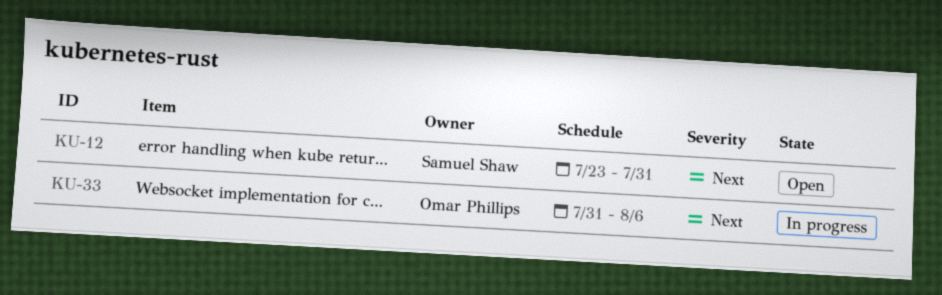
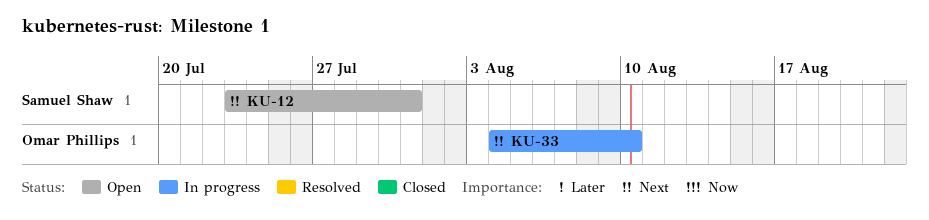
KU-33, start: Jul 31 -> Aug 4
KU-33, due: Aug 6 -> Aug 10

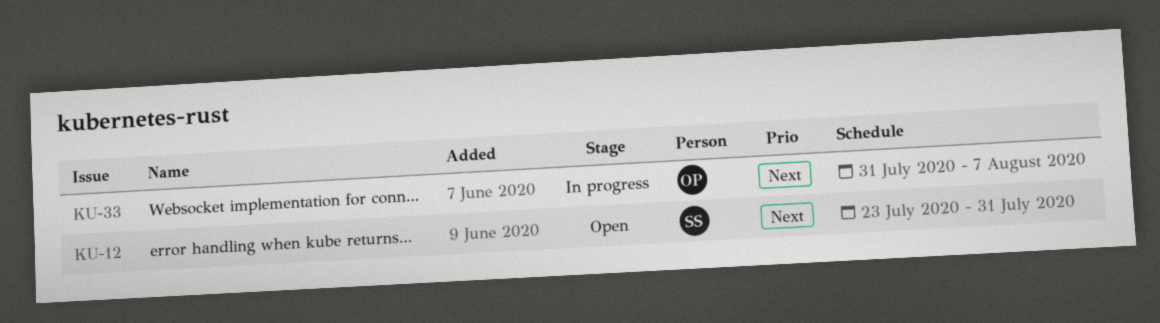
KU-33, start: Aug 4 -> Jul 31
KU-33, due: Aug 10 -> Aug 7

